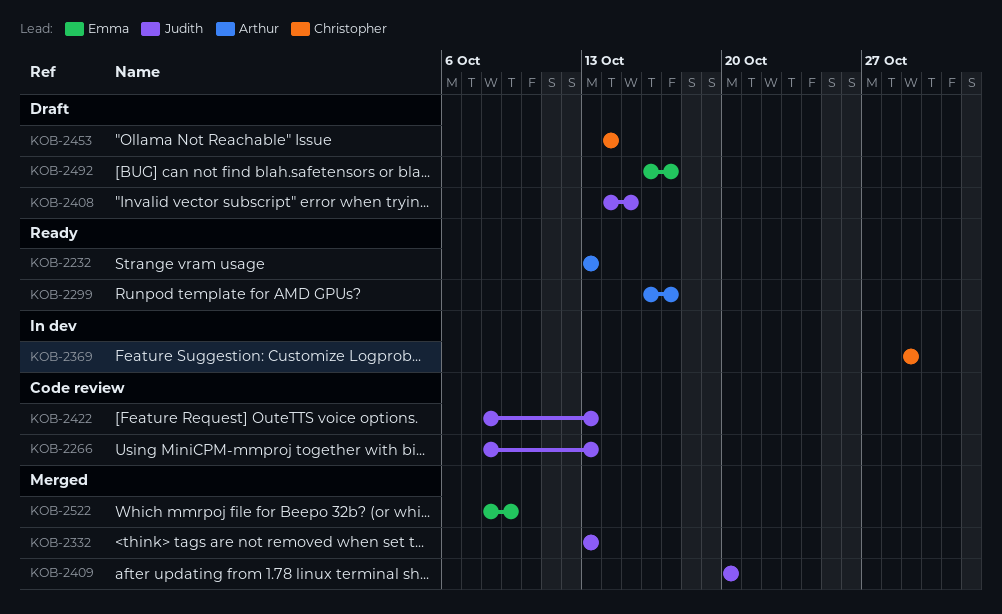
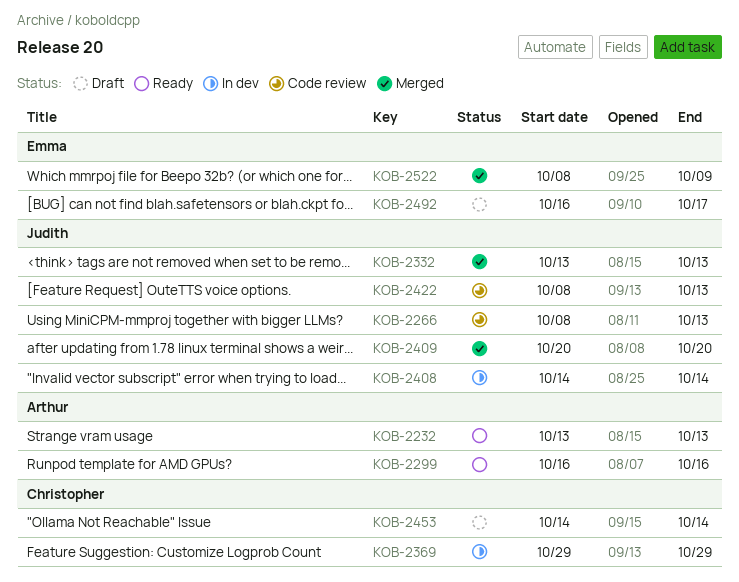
KOB-2299, due: Oct 17 -> Oct 16
KOB-2408, status: Draft -> In dev
KOB-2408, due: Oct 15 -> Oct 14

